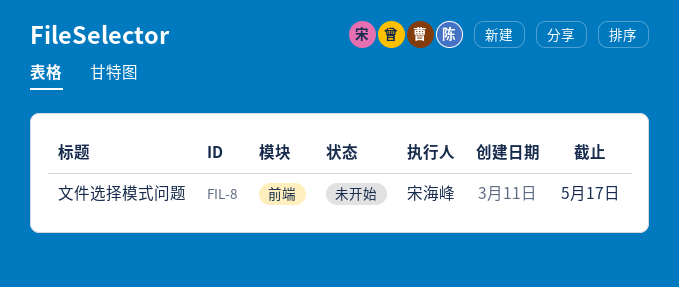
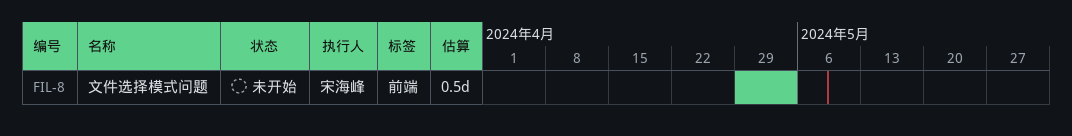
FIL-8, due: May 17 -> May 3

